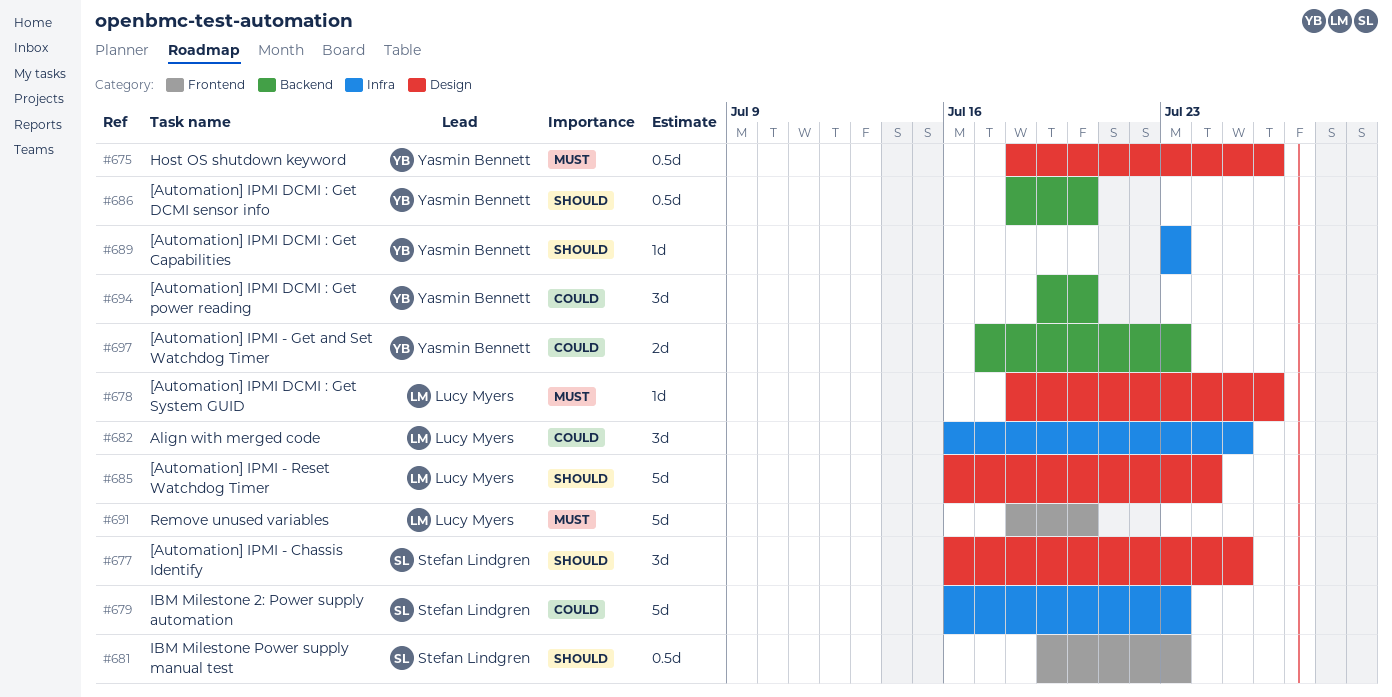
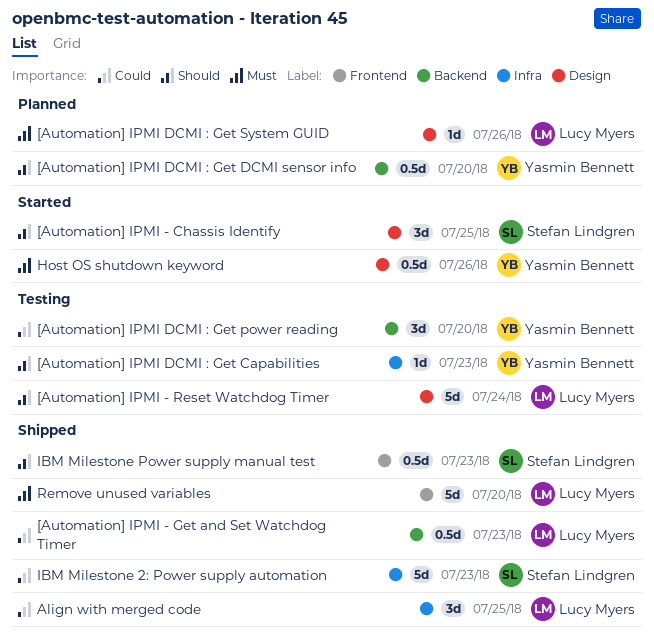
[Automation] IPMI - Get and Set Watchdog Timer, owner: Yasmin Bennett -> Lucy Myers
[Automation] IPMI - Get and Set Watchdog Timer, estimate: 2d -> 0.5d

